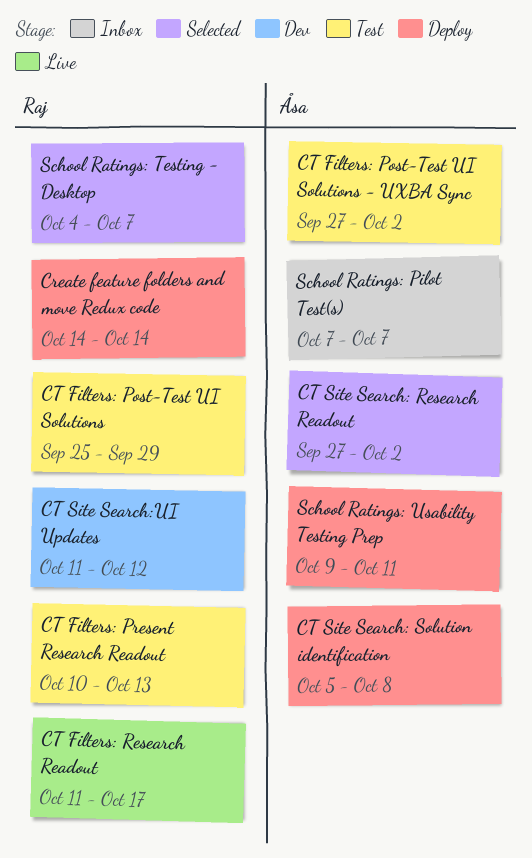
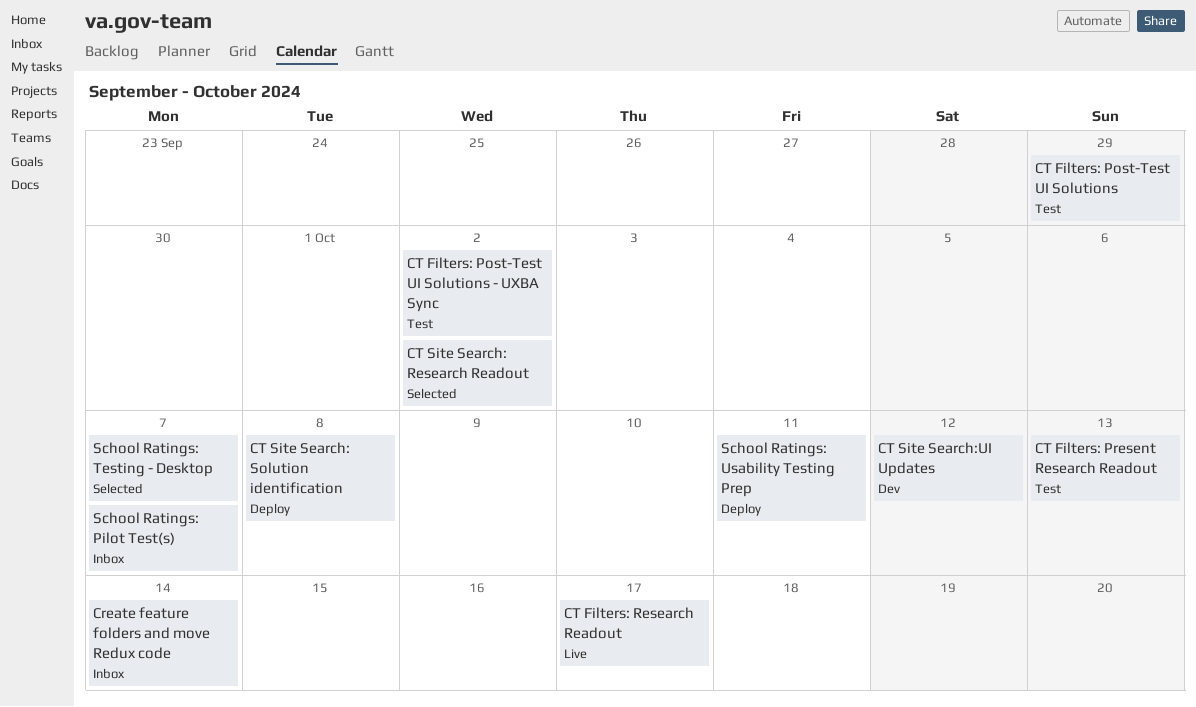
Create feature folders and move Redux code, status: Deploy -> Inbox

